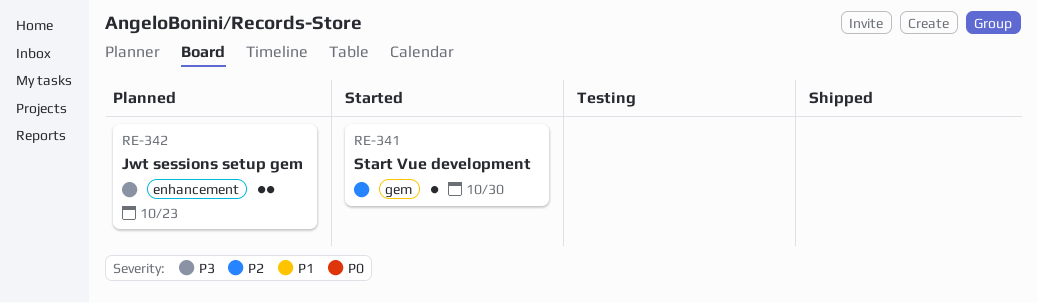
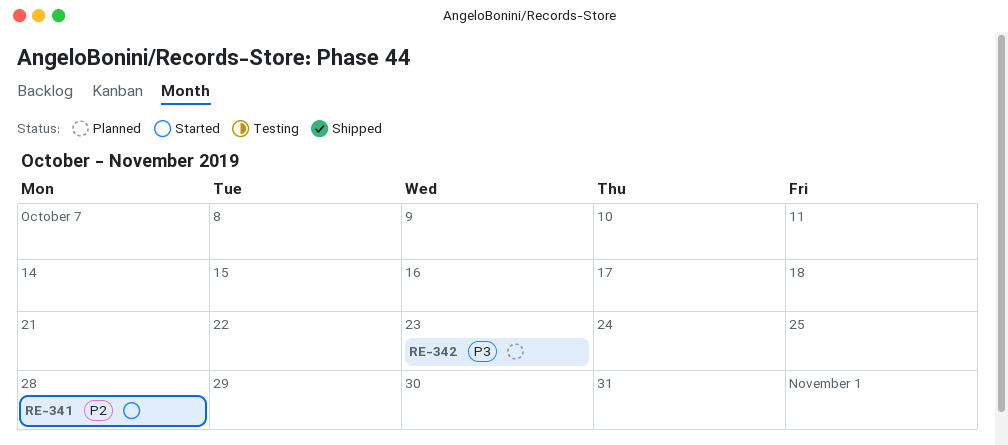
RE-341, due: Oct 30 -> Oct 28

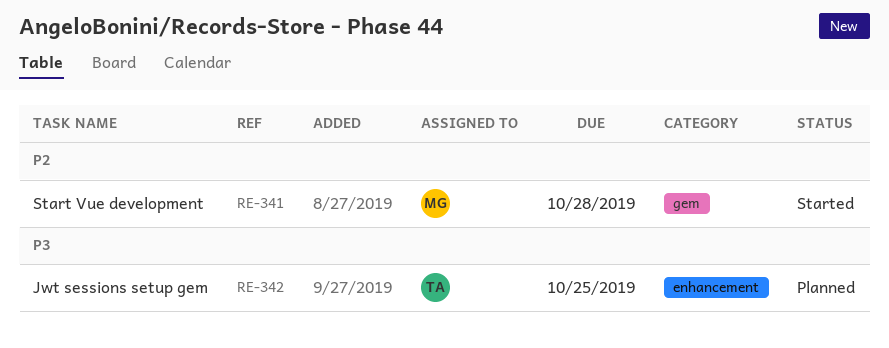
RE-342, due: Oct 23 -> Oct 25

